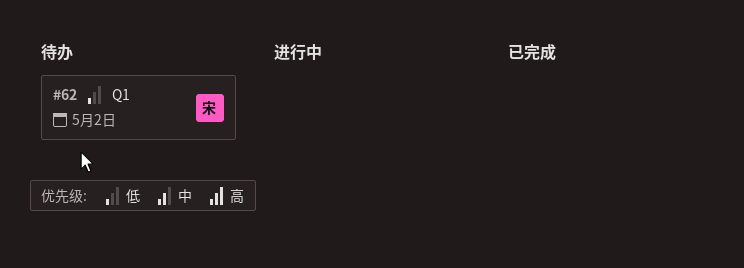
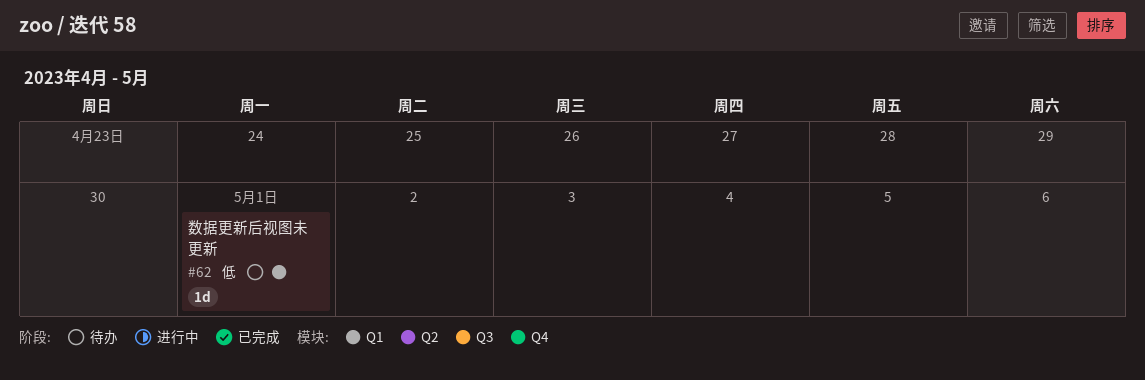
#62, due: May 2 -> May 1

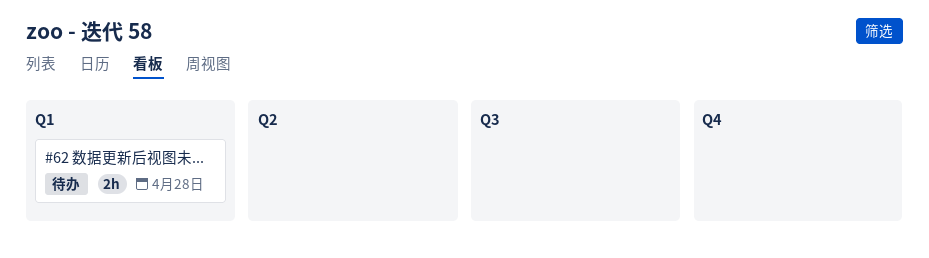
#62, estimate: 1d -> 2h
#62, due: May 1 -> Apr 28

